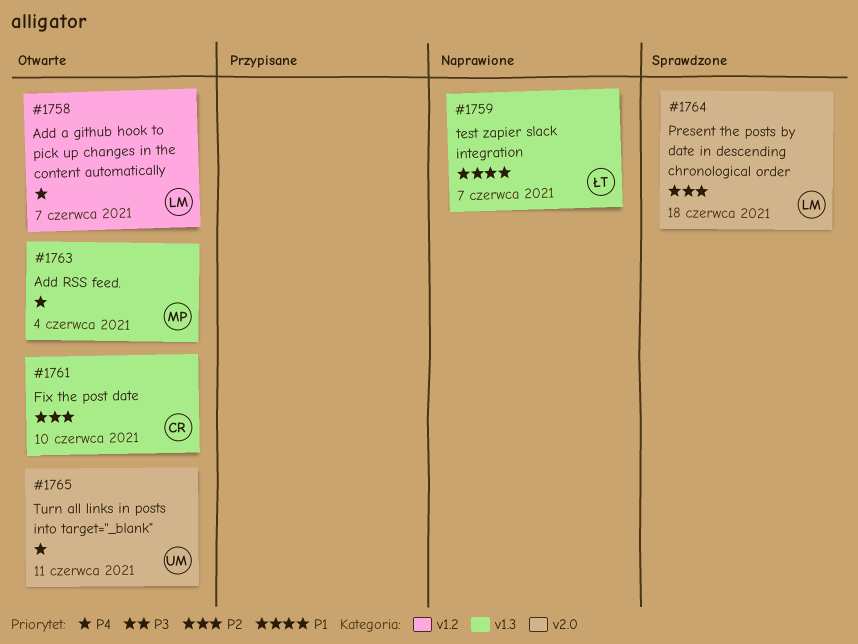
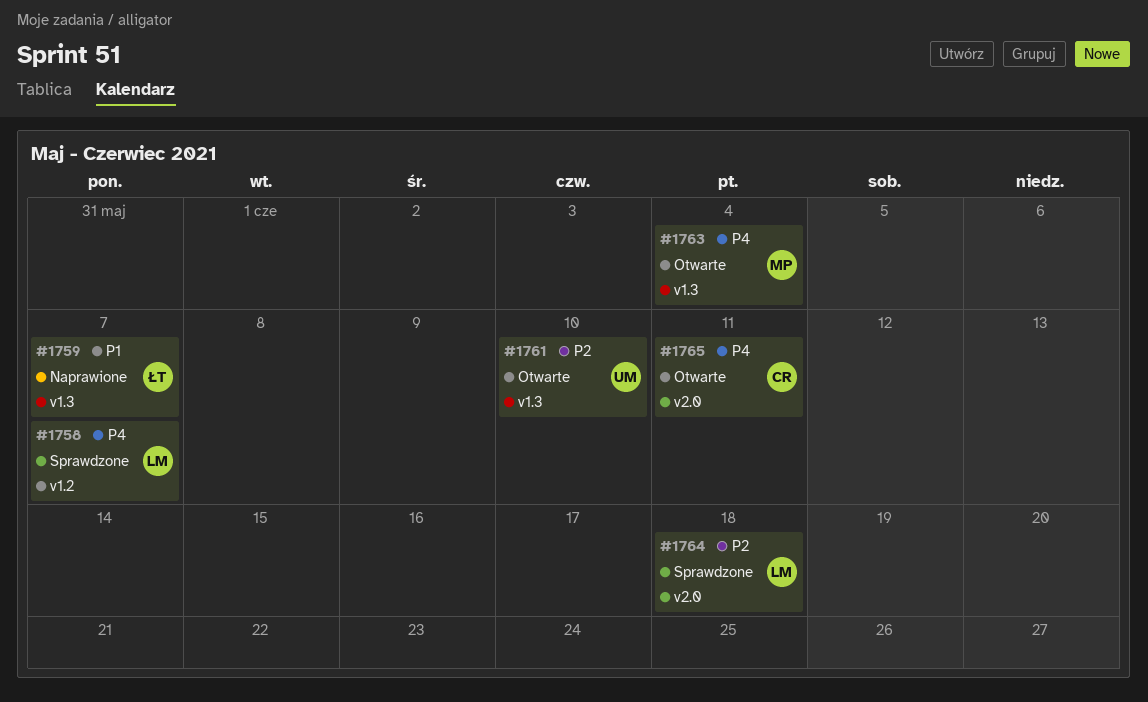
#1758, status: Otwarte -> Sprawdzone
#1761, owner: CR -> UM
#1765, owner: UM -> CR

